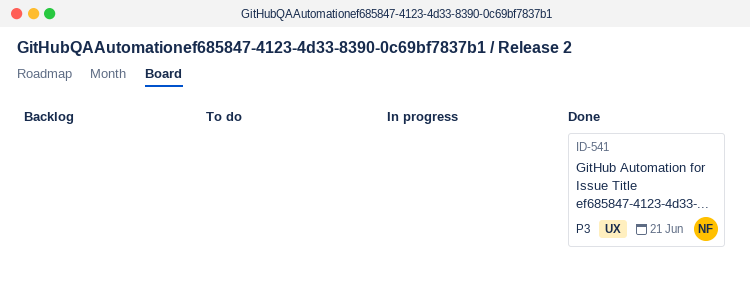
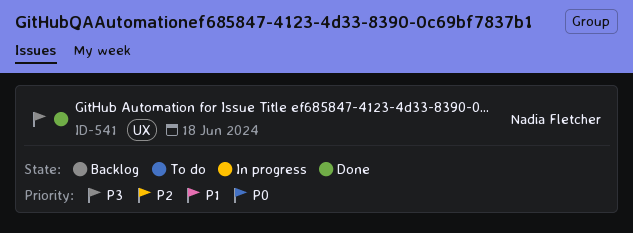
ID-541, due: Jun 21 -> Jun 18

